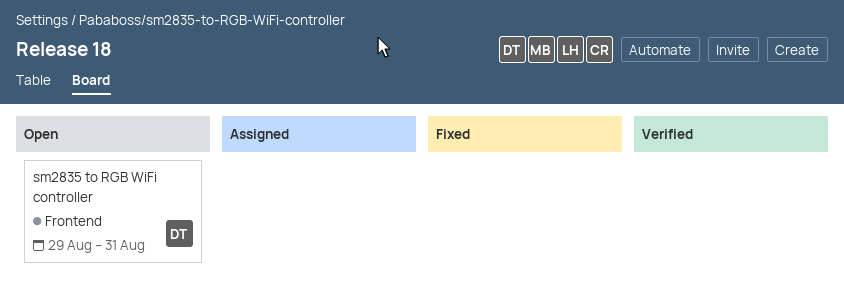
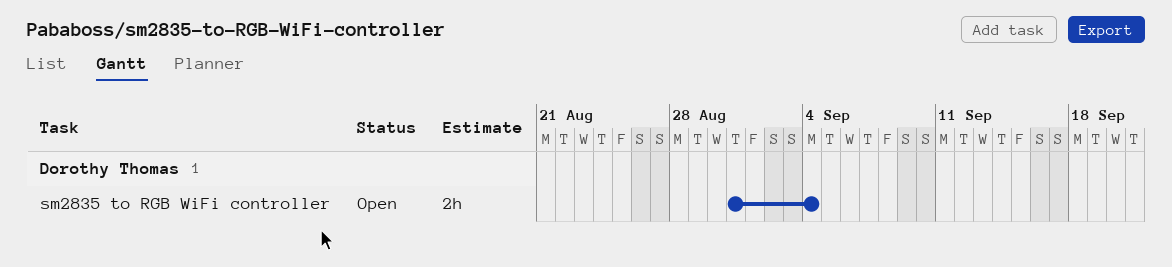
sm2835 to RGB WiFi controller, start: Aug 29 -> Aug 31
sm2835 to RGB WiFi controller, due: Aug 31 -> Sep 4

